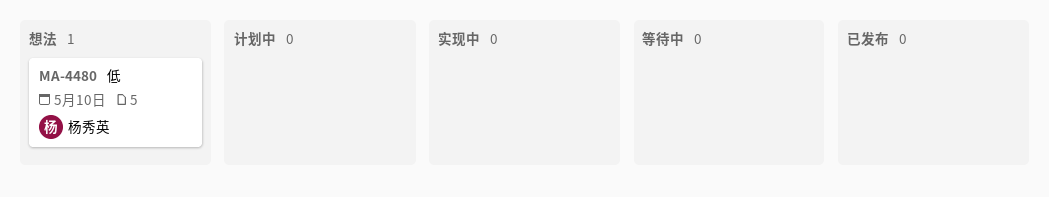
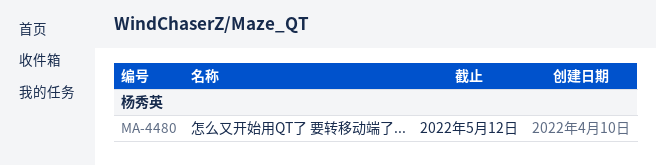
MA-4480, due: May 10 -> May 12

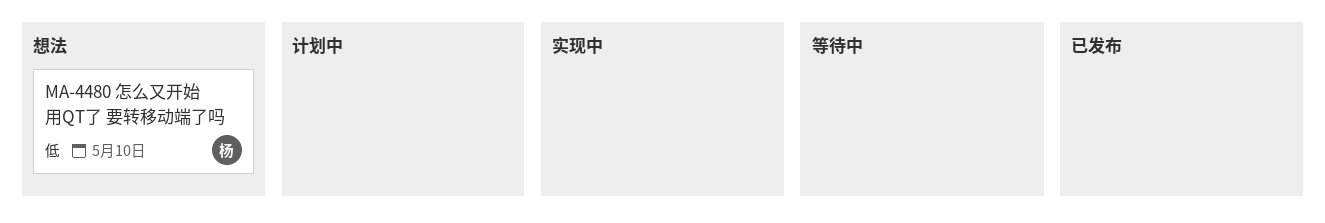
MA-4480, due: May 12 -> May 10

